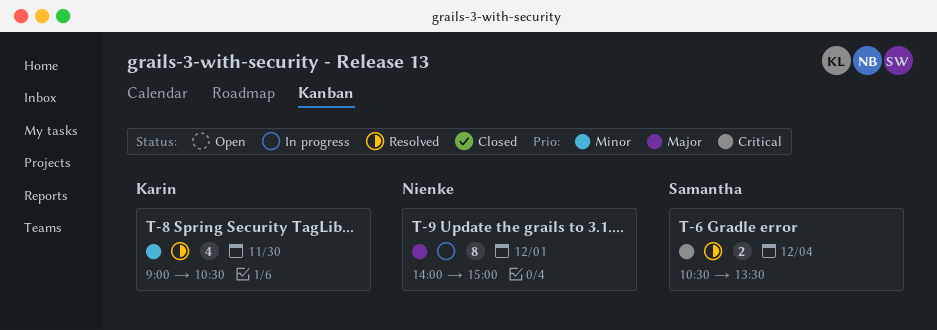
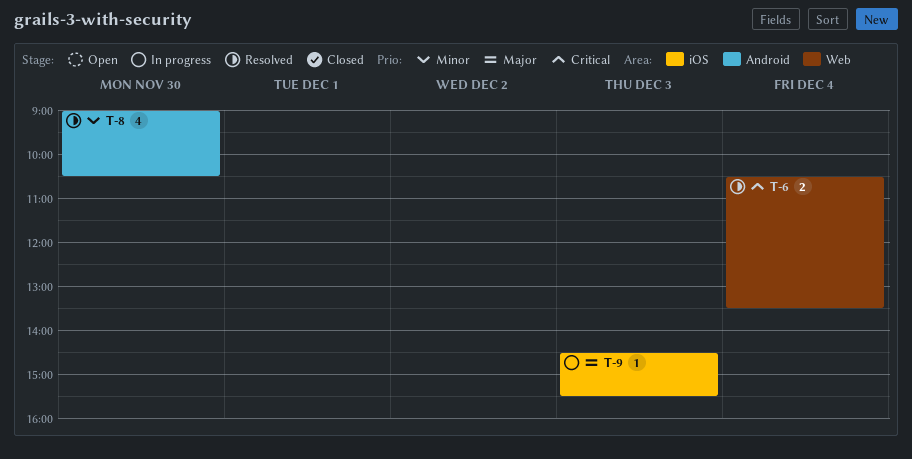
T-9, estimate: 8 -> 1
T-9, day: Dec 1 -> Dec 3
T-9, begins: 14:00 -> 14:30
T-9, ends: 15:00 -> 15:30

